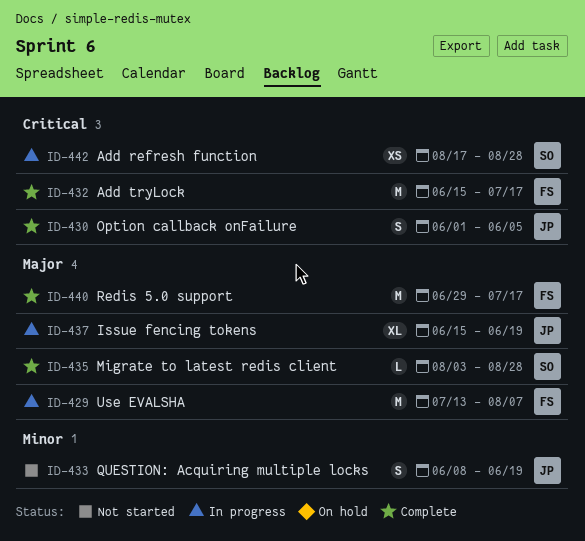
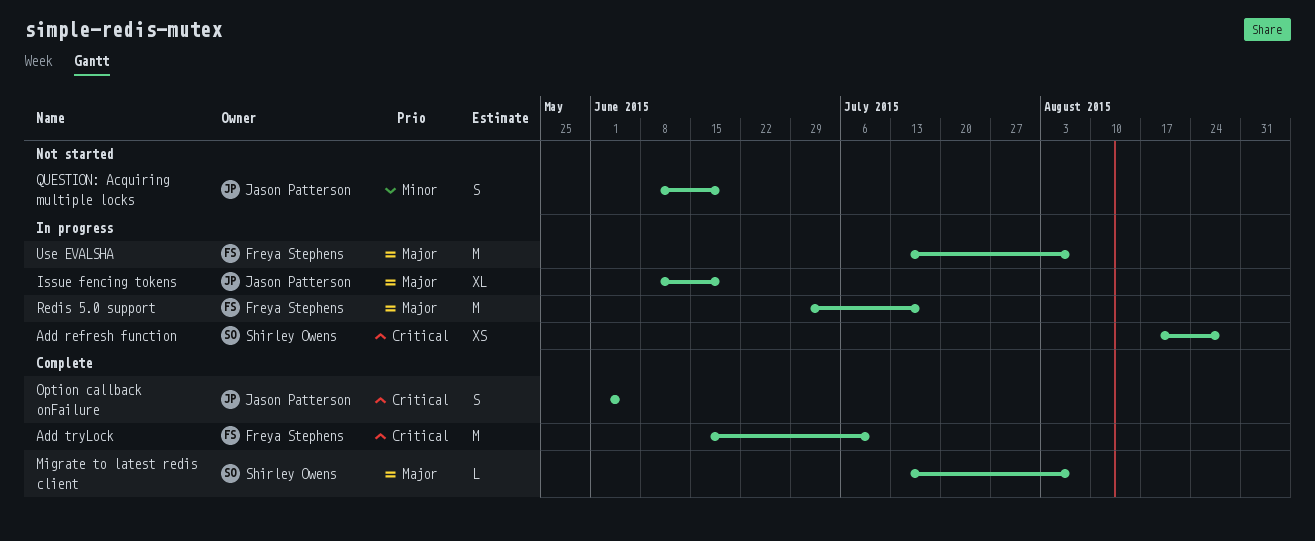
Add tryLock, due: Jul 17 -> Jul 10
Issue fencing tokens, start: Jun 15 -> Jun 8
Migrate to latest redis client, start: Aug 3 -> Jul 13
Migrate to latest redis client, due: Aug 28 -> Aug 7
Redis 5.0 support, status: Complete -> In progress

